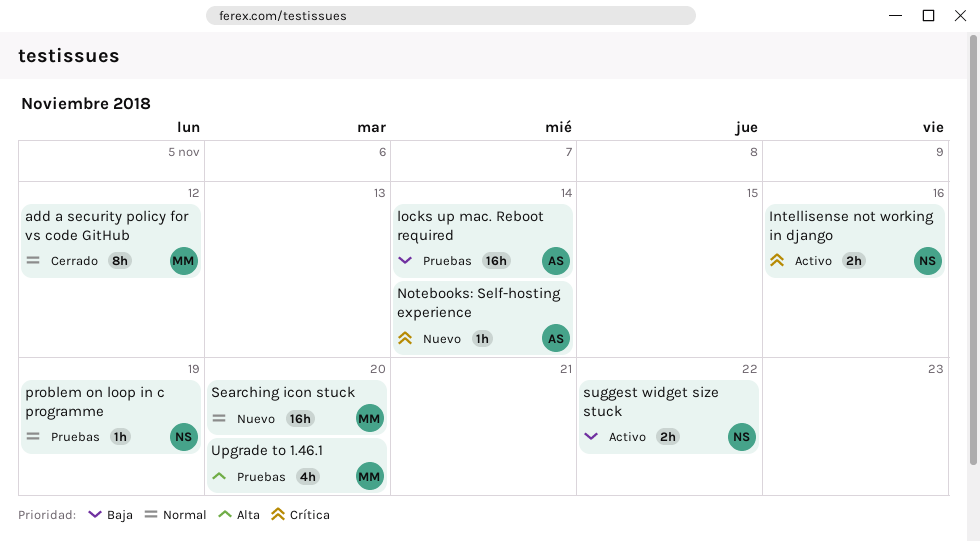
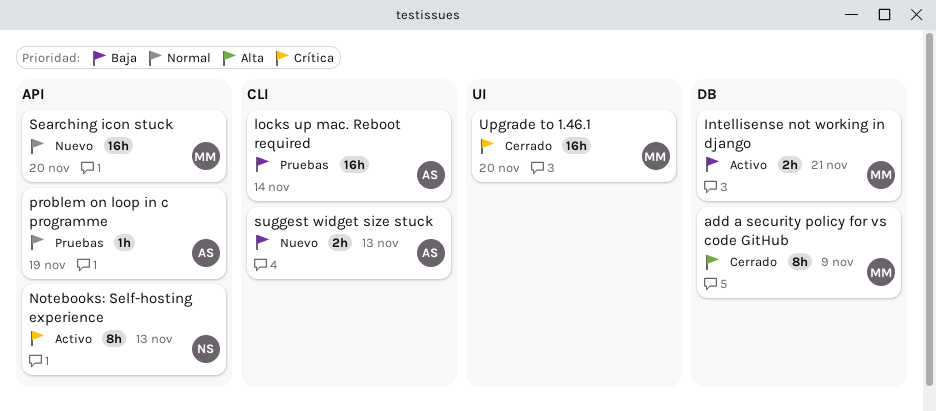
add a security policy for vs code GitHub, priority: Normal -> Alta
add a security policy for vs code GitHub, due: Nov 12 -> Nov 9
Intellisense not working in django, owner: NS -> MM
Intellisense not working in django, priority: Crítica -> Baja
Intellisense not working in django, due: Nov 16 -> Nov 21
Notebooks: Self-hosting experience, status: Nuevo -> Activo
Notebooks: Self-hosting experience, owner: AS -> NS
Notebooks: Self-hosting experience, estimate: 1h -> 8h
Notebooks: Self-hosting experience, due: Nov 14 -> Nov 13
problem on loop in c programme, owner: NS -> AS
suggest widget size stuck, status: Activo -> Nuevo
suggest widget size stuck, owner: NS -> AS
suggest widget size stuck, due: Nov 22 -> Nov 13
Upgrade to 1.46.1, status: Pruebas -> Cerrado
Upgrade to 1.46.1, priority: Alta -> Crítica
Upgrade to 1.46.1, estimate: 4h -> 16h

